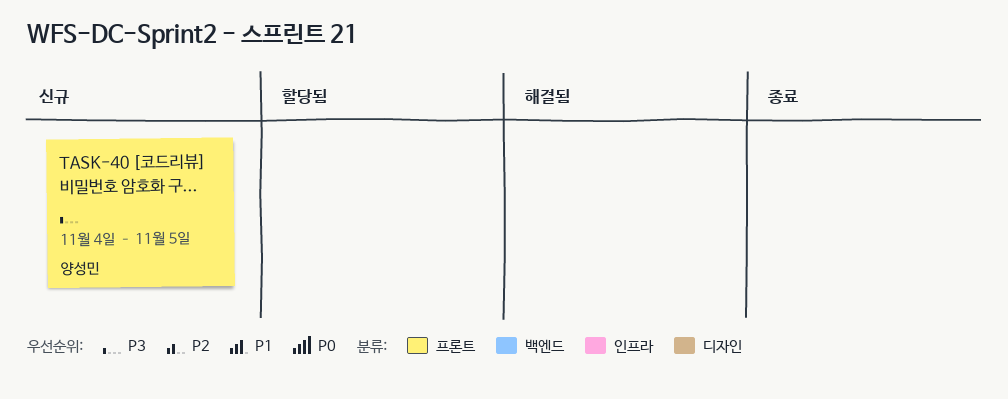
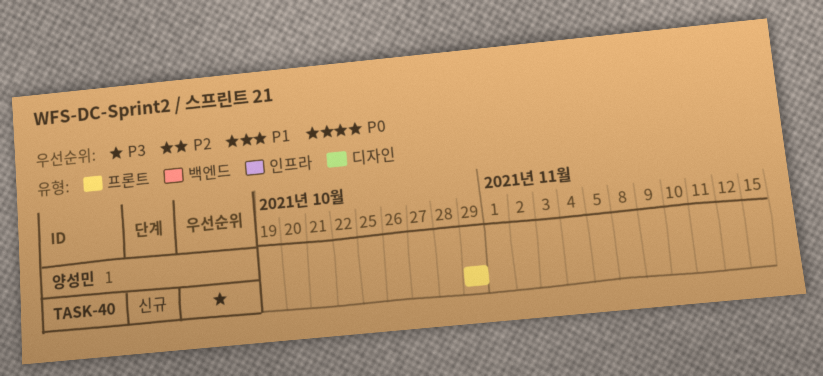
TASK-40, start: Nov 4 -> Oct 29
TASK-40, due: Nov 5 -> Oct 29

